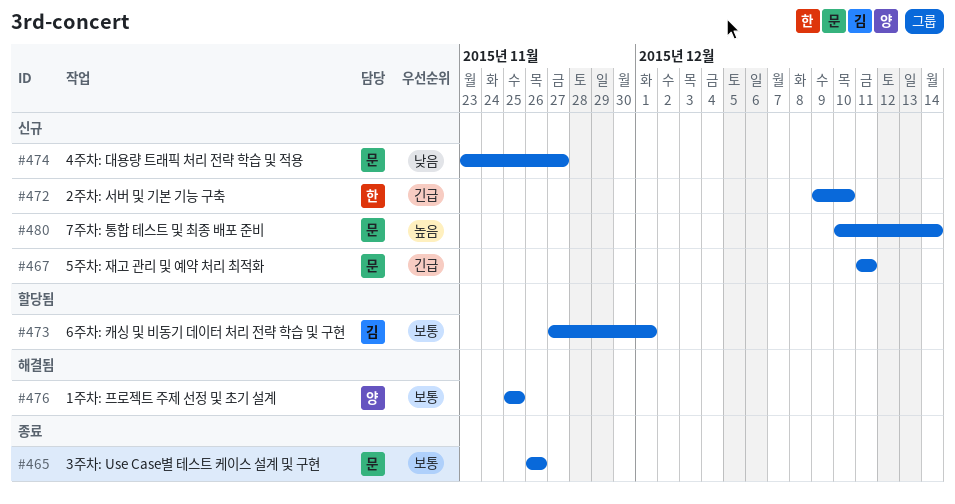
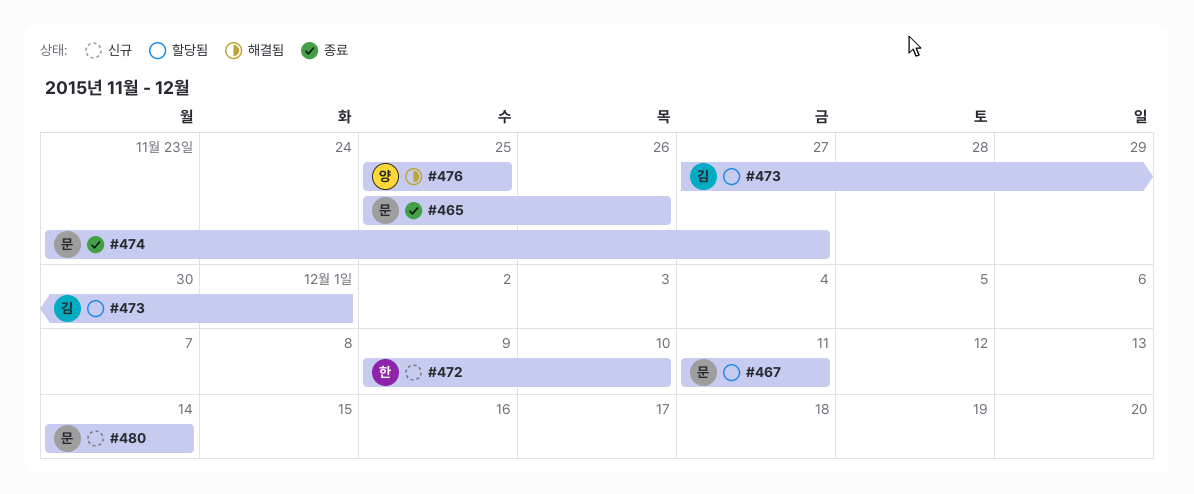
#465, start: Nov 26 -> Nov 25
#467, status: 신규 -> 할당됨
#474, status: 신규 -> 종료
#480, start: Dec 10 -> Dec 14

